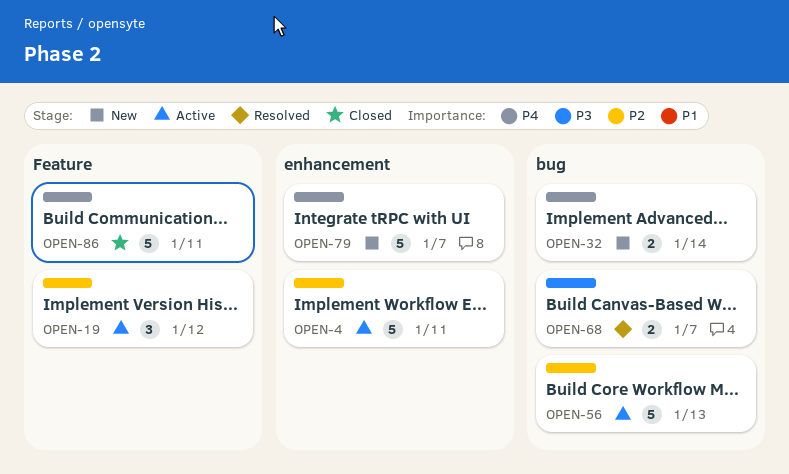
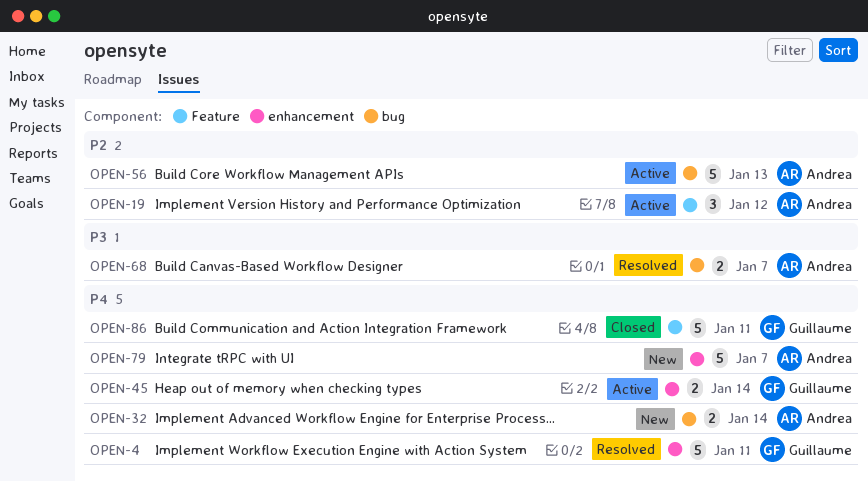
OPEN-4, status: Active -> Resolved
OPEN-4, priority: P2 -> P4
OPEN-45: none -> present

